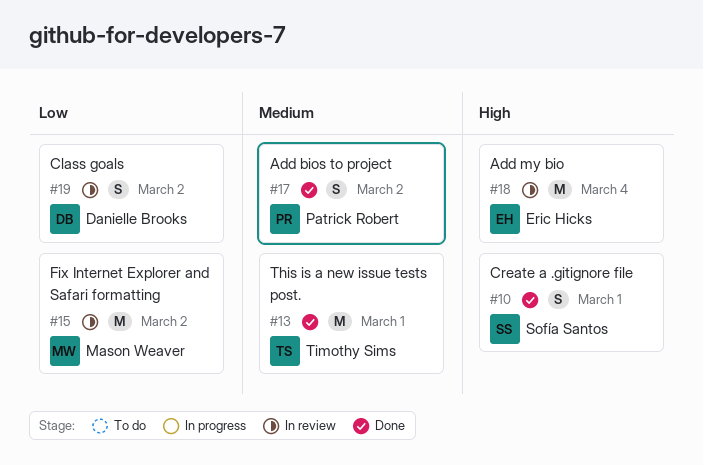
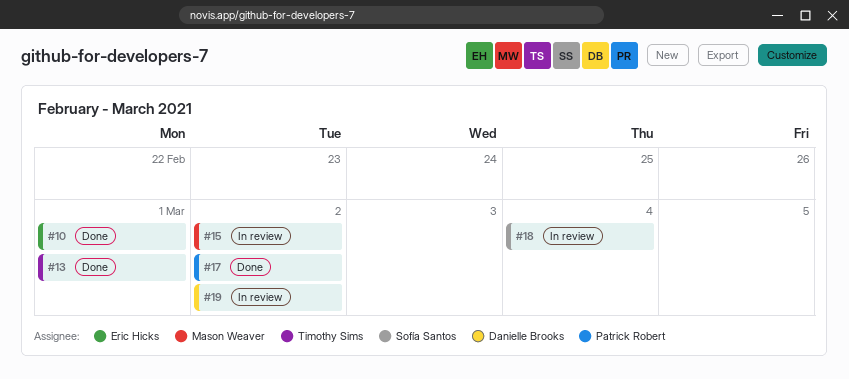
#10, owner: Sofía Santos -> Eric Hicks
#18, owner: Eric Hicks -> Sofía Santos

